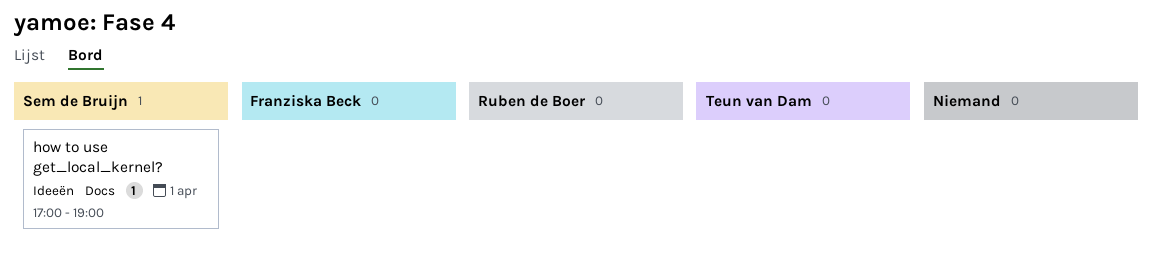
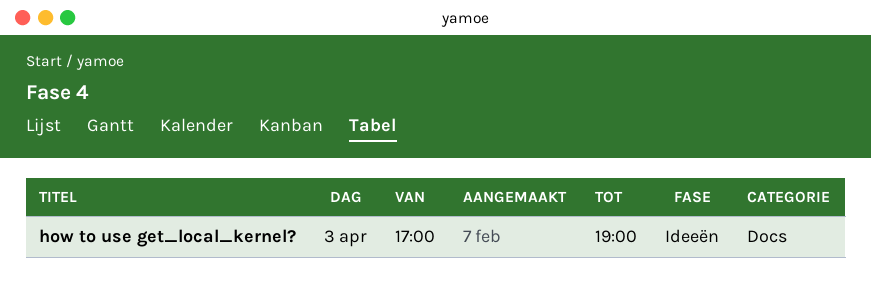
how to use get_local_kernel?, day: Apr 1 -> Apr 3

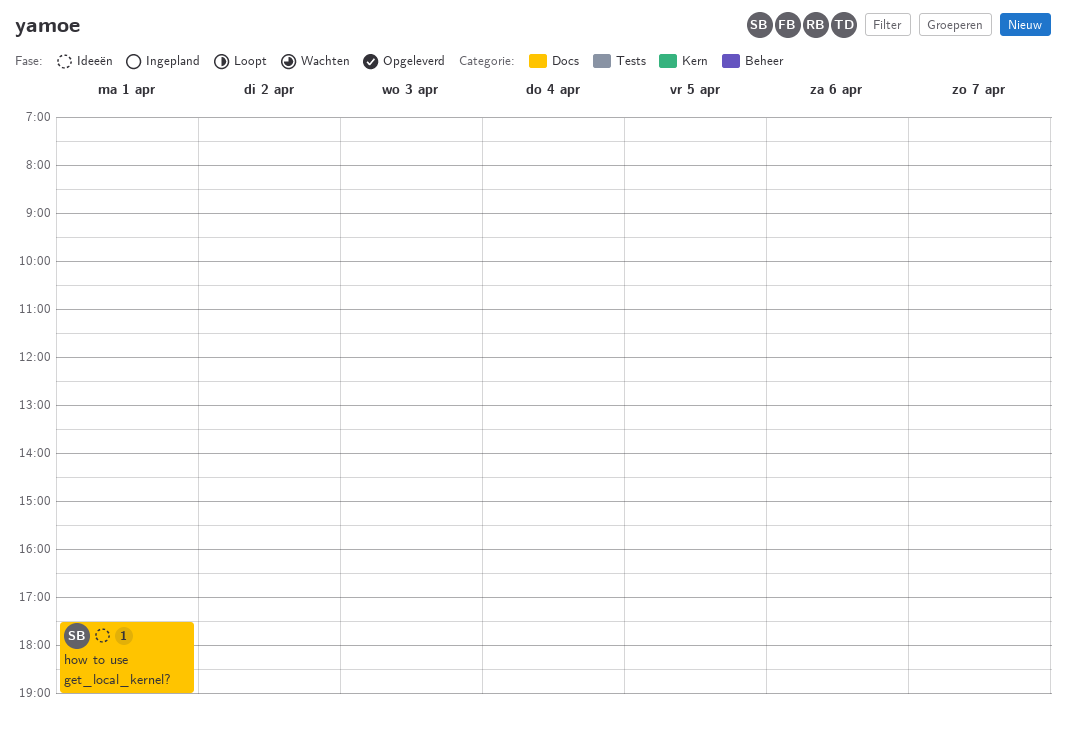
how to use get_local_kernel?, day: Apr 3 -> Apr 1
how to use get_local_kernel?, begins: 17:00 -> 17:30

